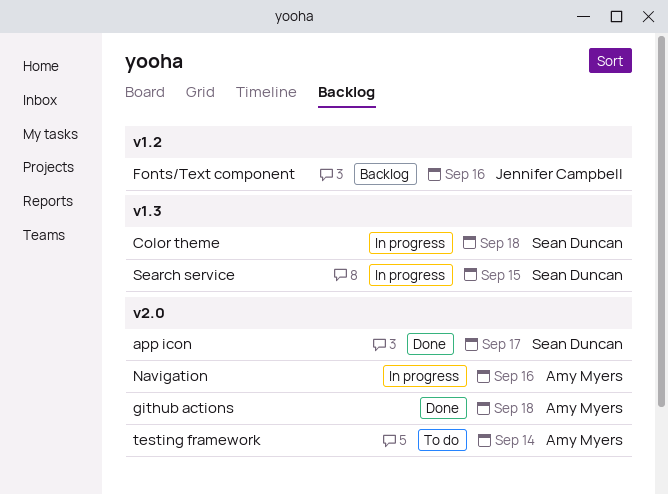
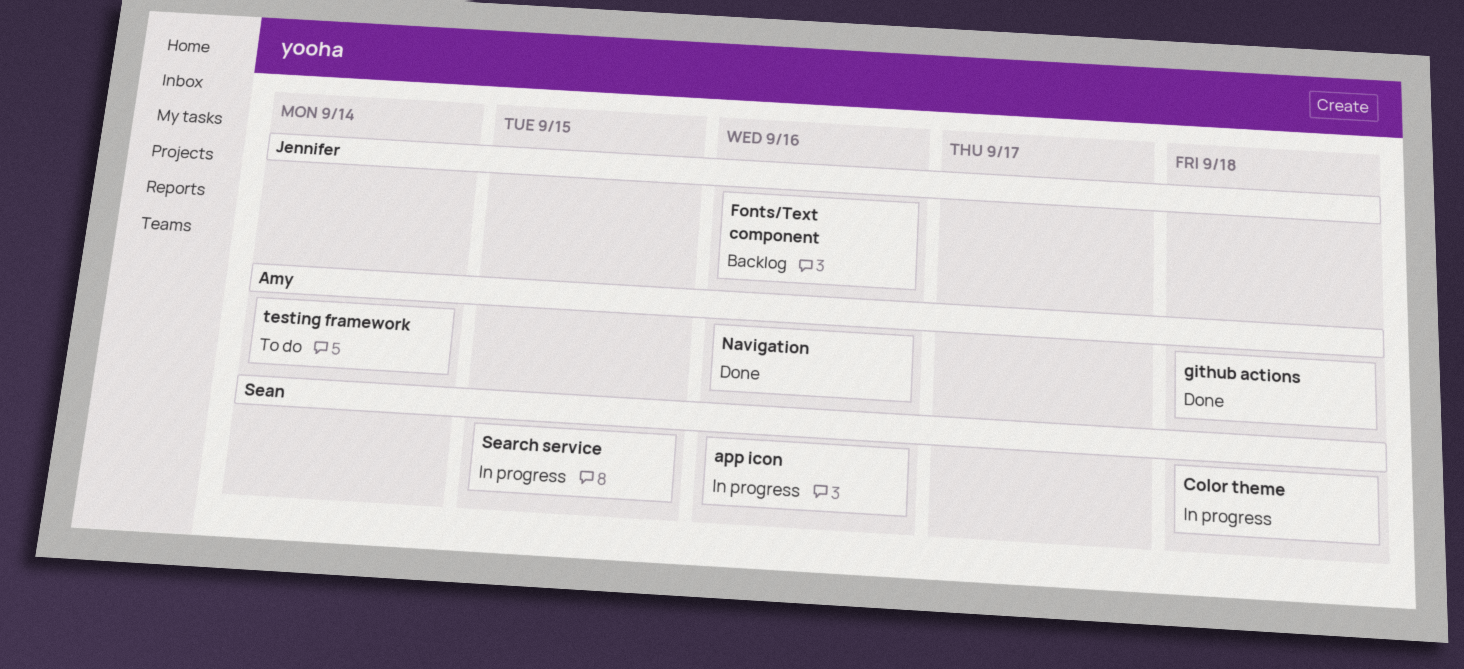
app icon, status: Done -> In progress
app icon, due: Sep 17 -> Sep 16
Navigation, status: In progress -> Done

